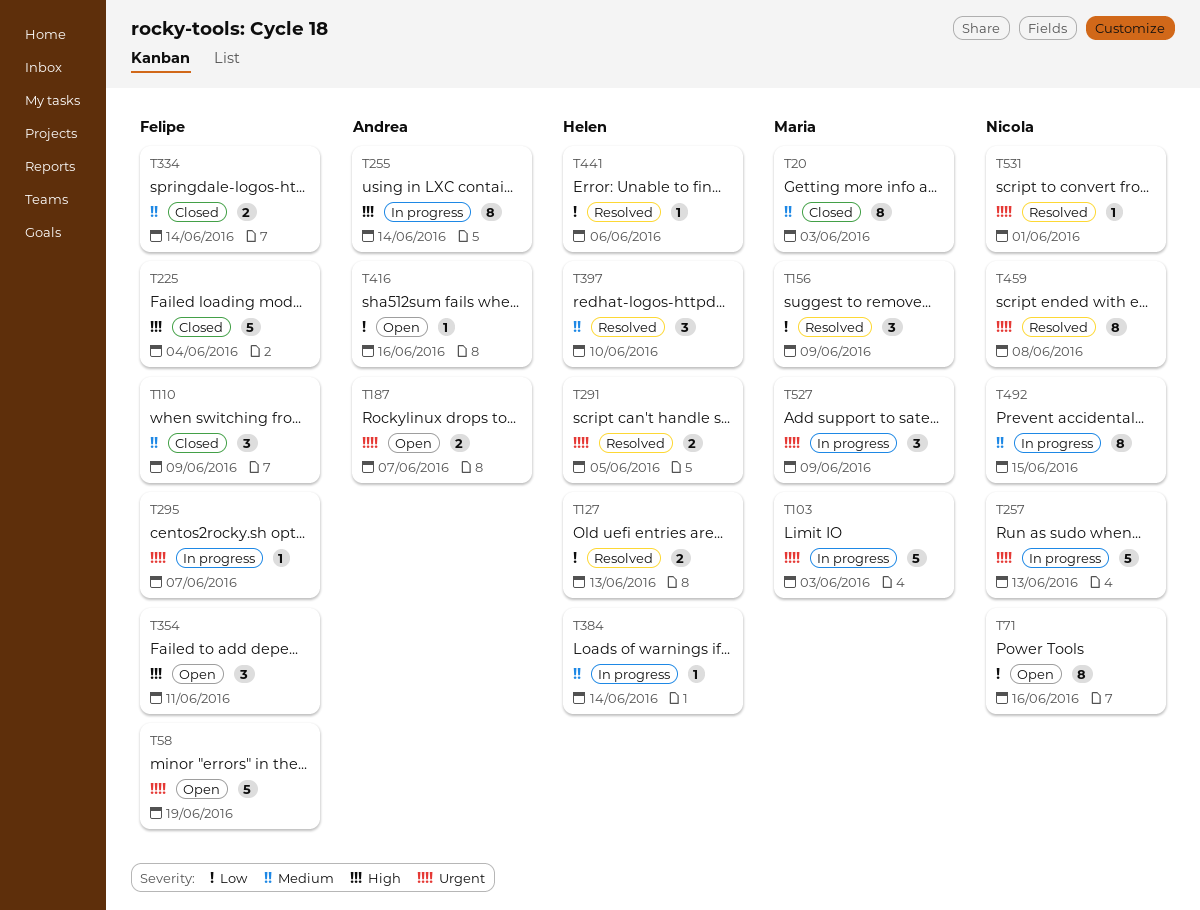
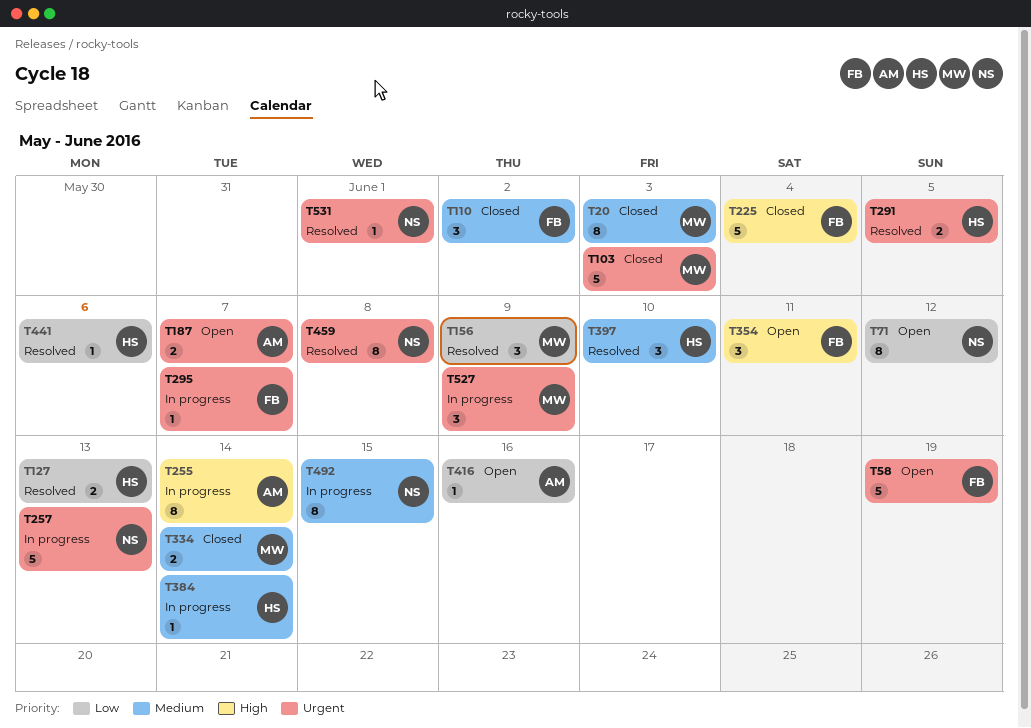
T71, due: Jun 16 -> Jun 12
T103, status: In progress -> Closed
T110, due: Jun 9 -> Jun 2
T334, owner: Felipe -> Maria

